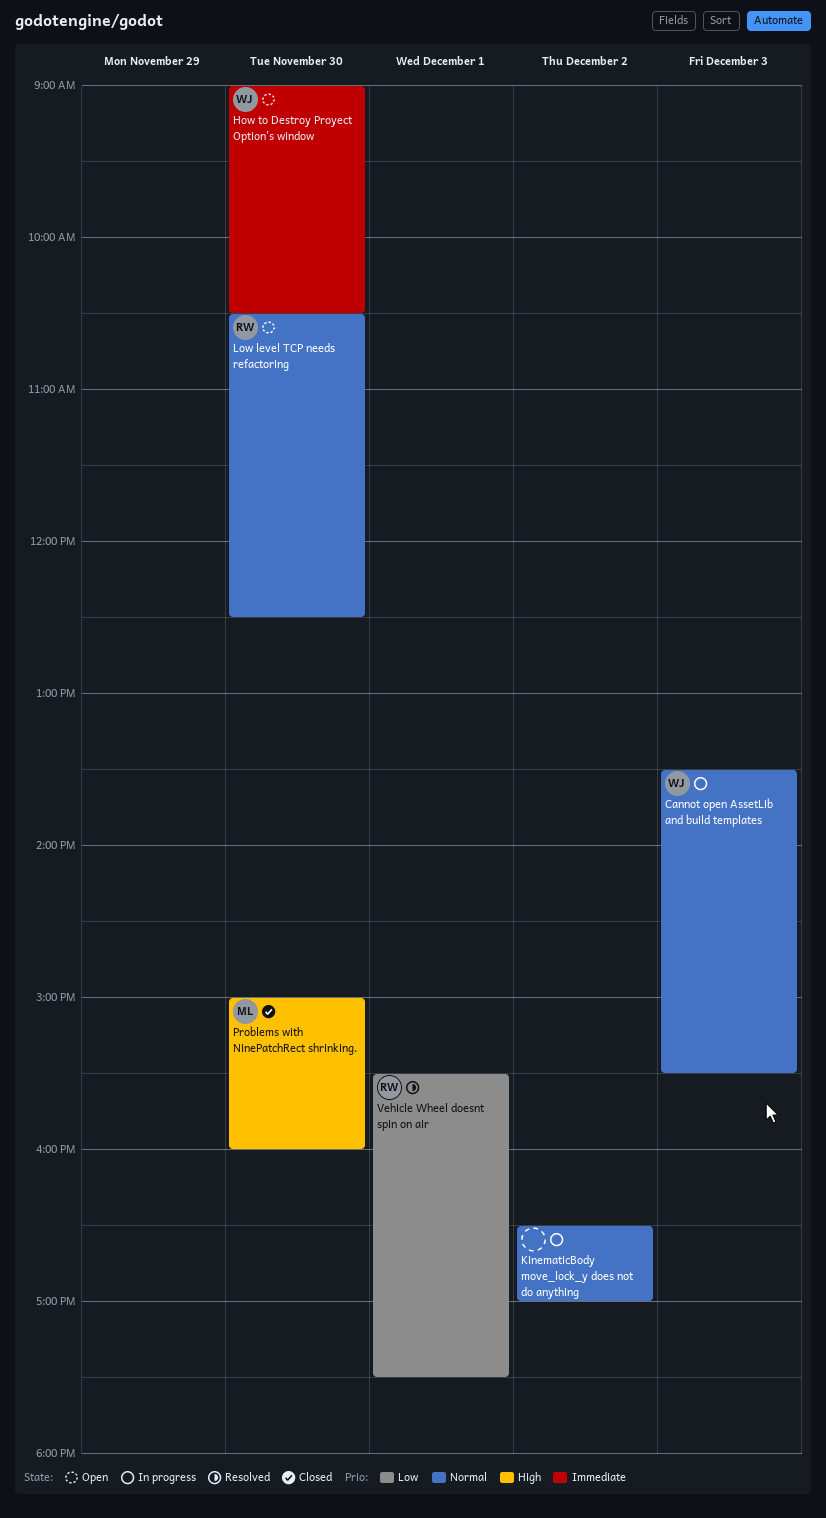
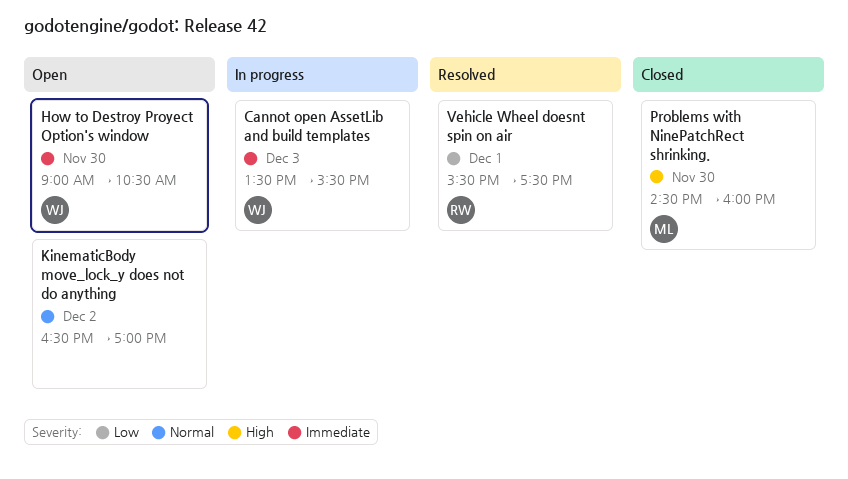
Cannot open AssetLib and build templates, priority: Normal -> Immediate
KinematicBody move_lock_y does not do anything, status: In progress -> Open
Low level TCP needs refactoring: present -> none
Problems with NinePatchRect shrinking., begins: 15:00 -> 14:30

